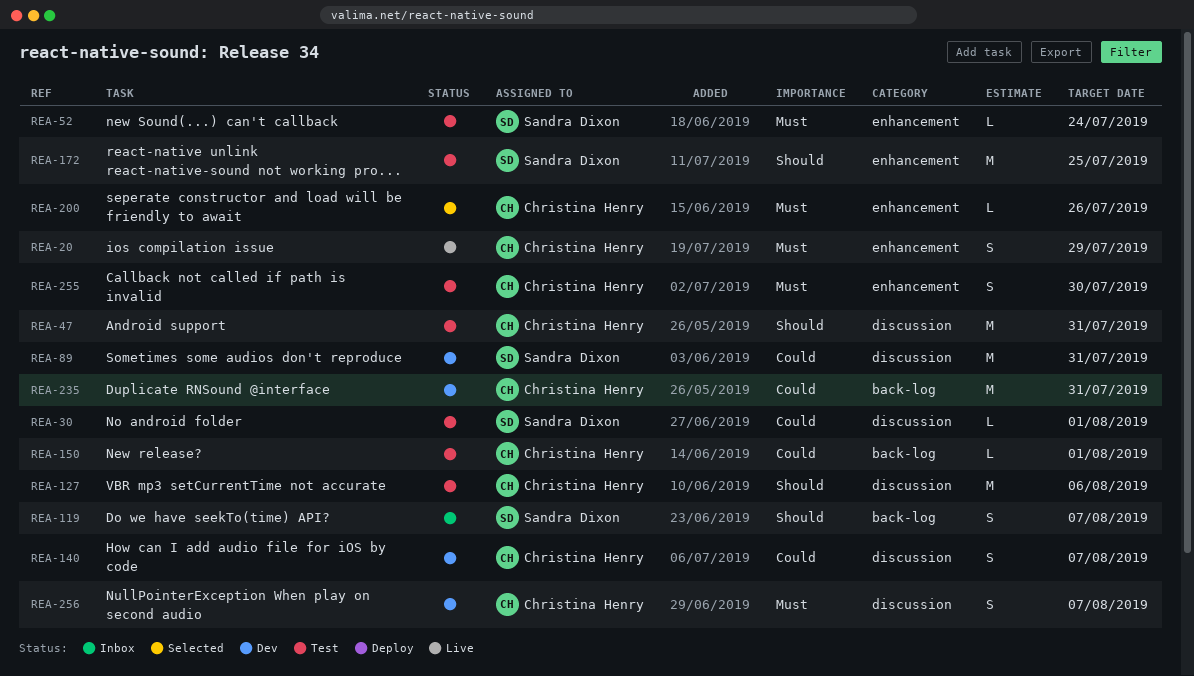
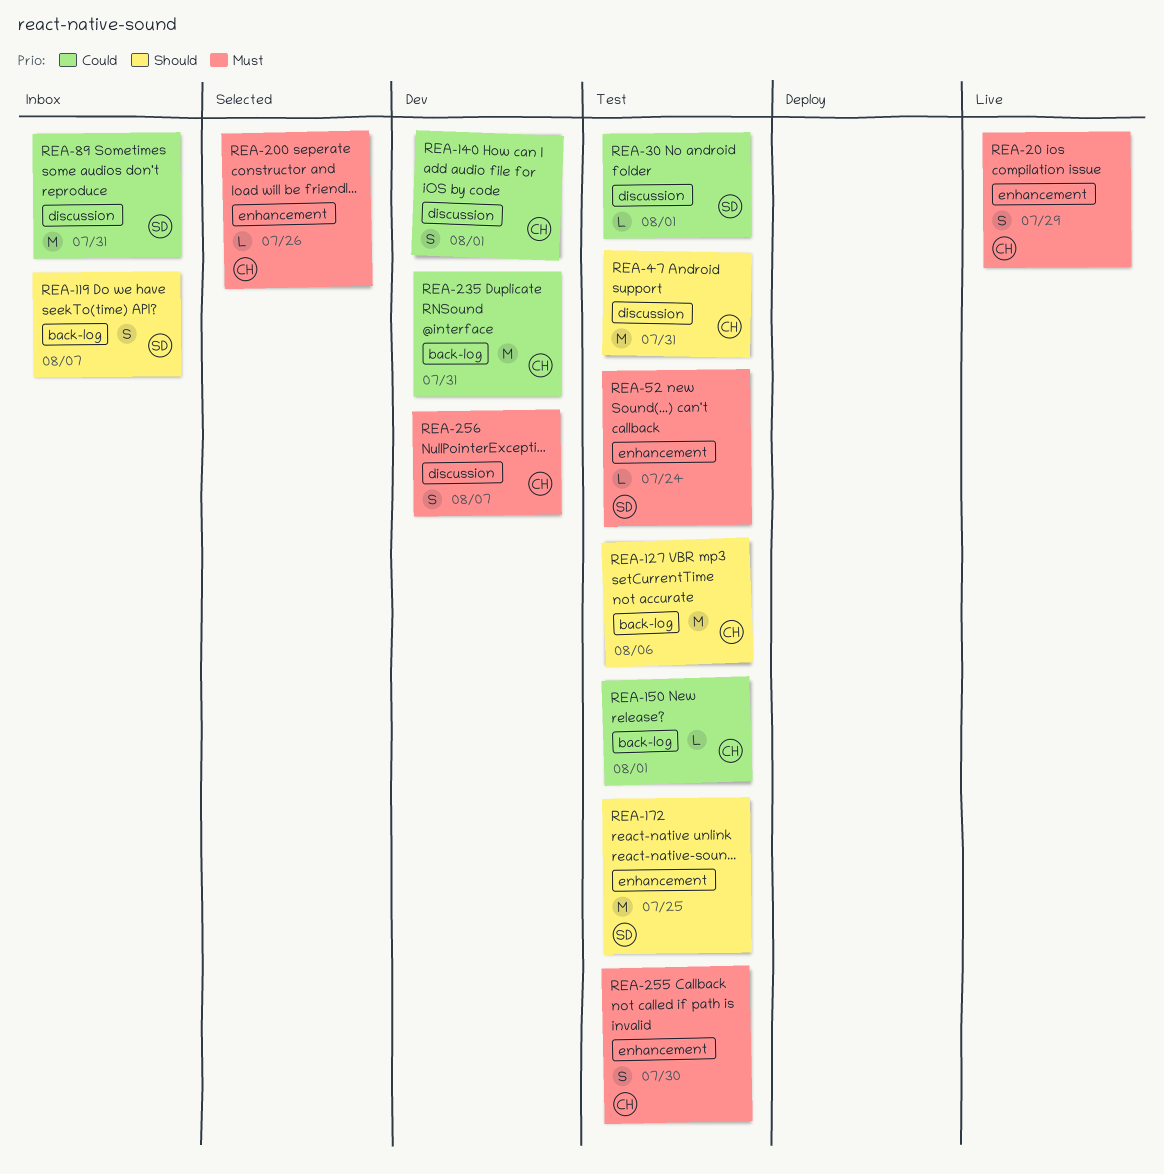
REA-89, status: Dev -> Inbox
REA-127, label: discussion -> back-log
REA-140, due: Aug 7 -> Aug 1

